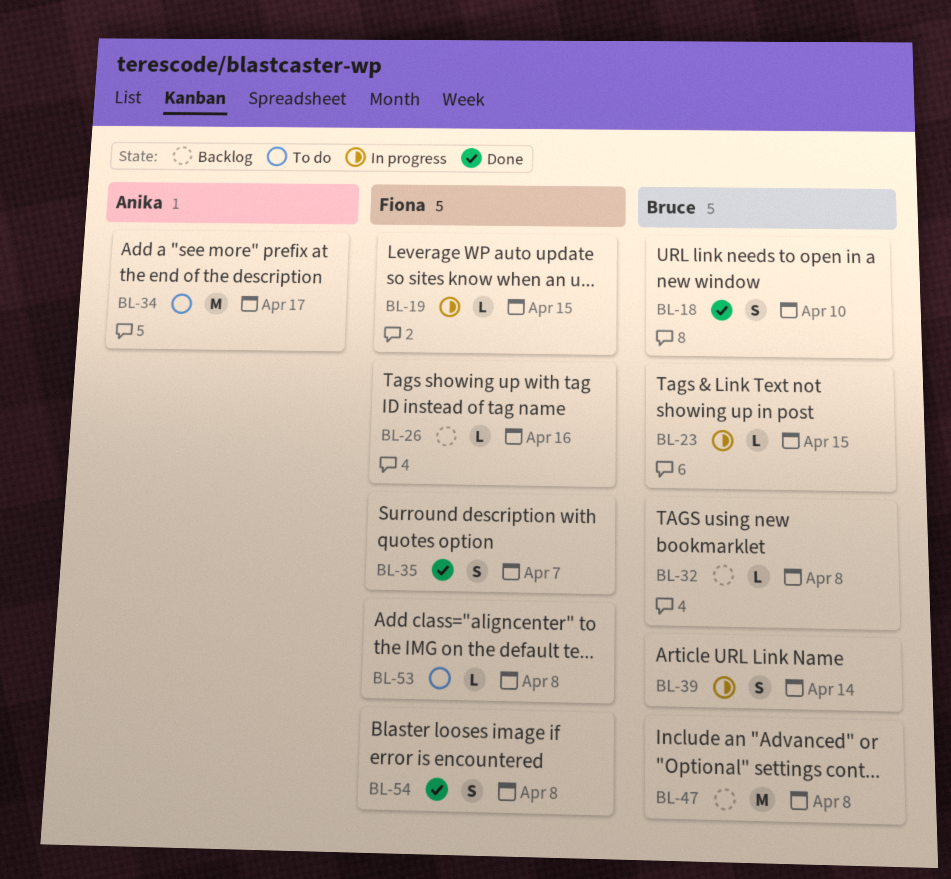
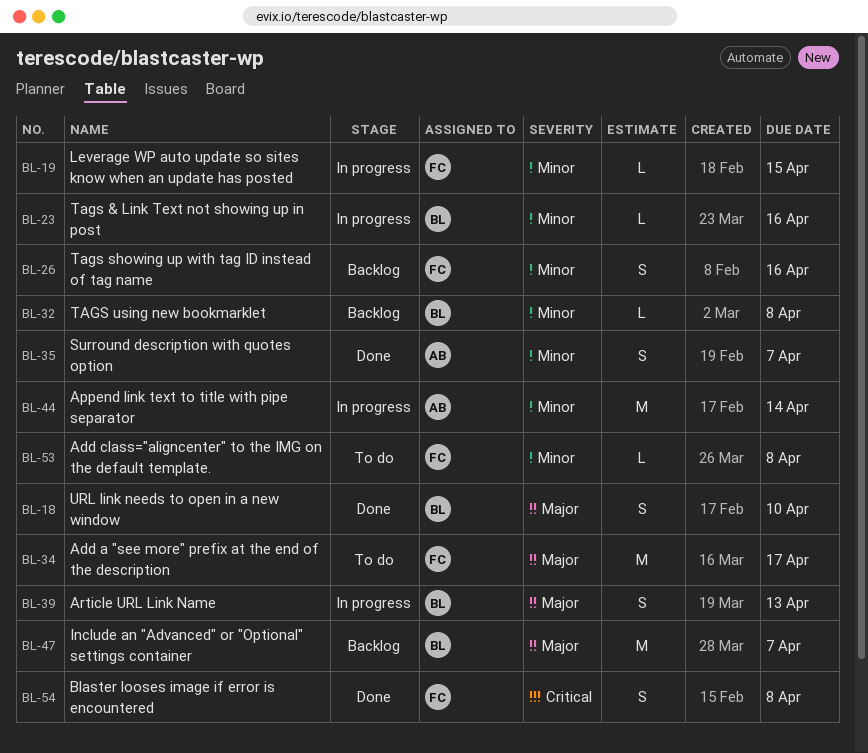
BL-23, due: Apr 15 -> Apr 16
BL-26, estimate: L -> S
BL-34, owner: Anika -> Fiona
BL-35, owner: Fiona -> Anika
BL-39, due: Apr 14 -> Apr 13
BL-44: none -> present
BL-47, due: Apr 8 -> Apr 7

